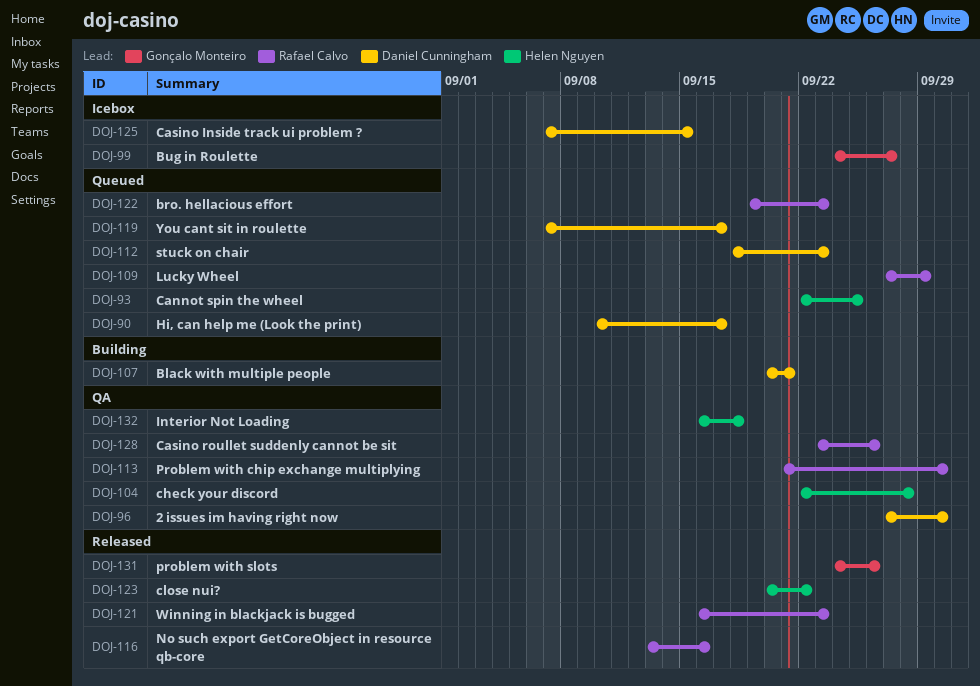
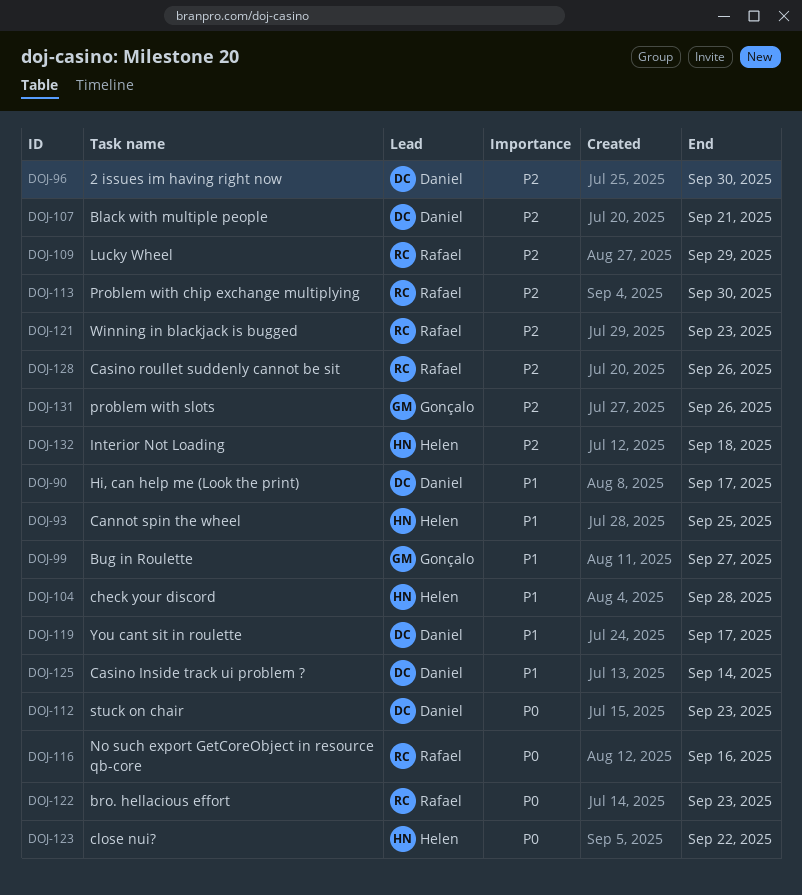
DOJ-125, due: Sep 15 -> Sep 14

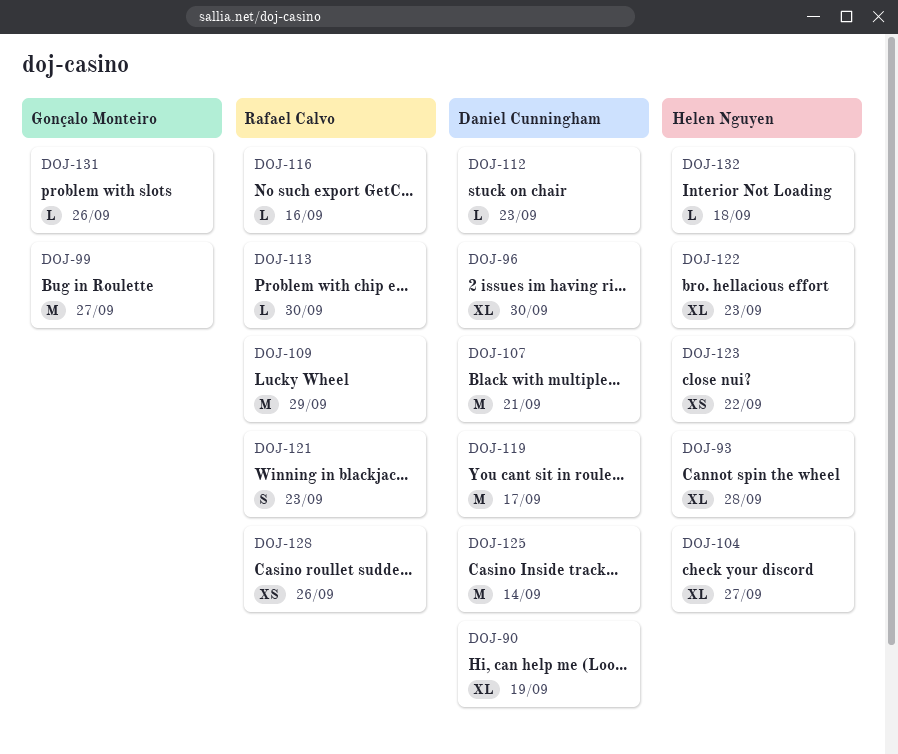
DOJ-90, due: Sep 17 -> Sep 19
DOJ-93, due: Sep 25 -> Sep 28
DOJ-104, due: Sep 28 -> Sep 27
DOJ-122, owner: Rafael Calvo -> Helen Nguyen

